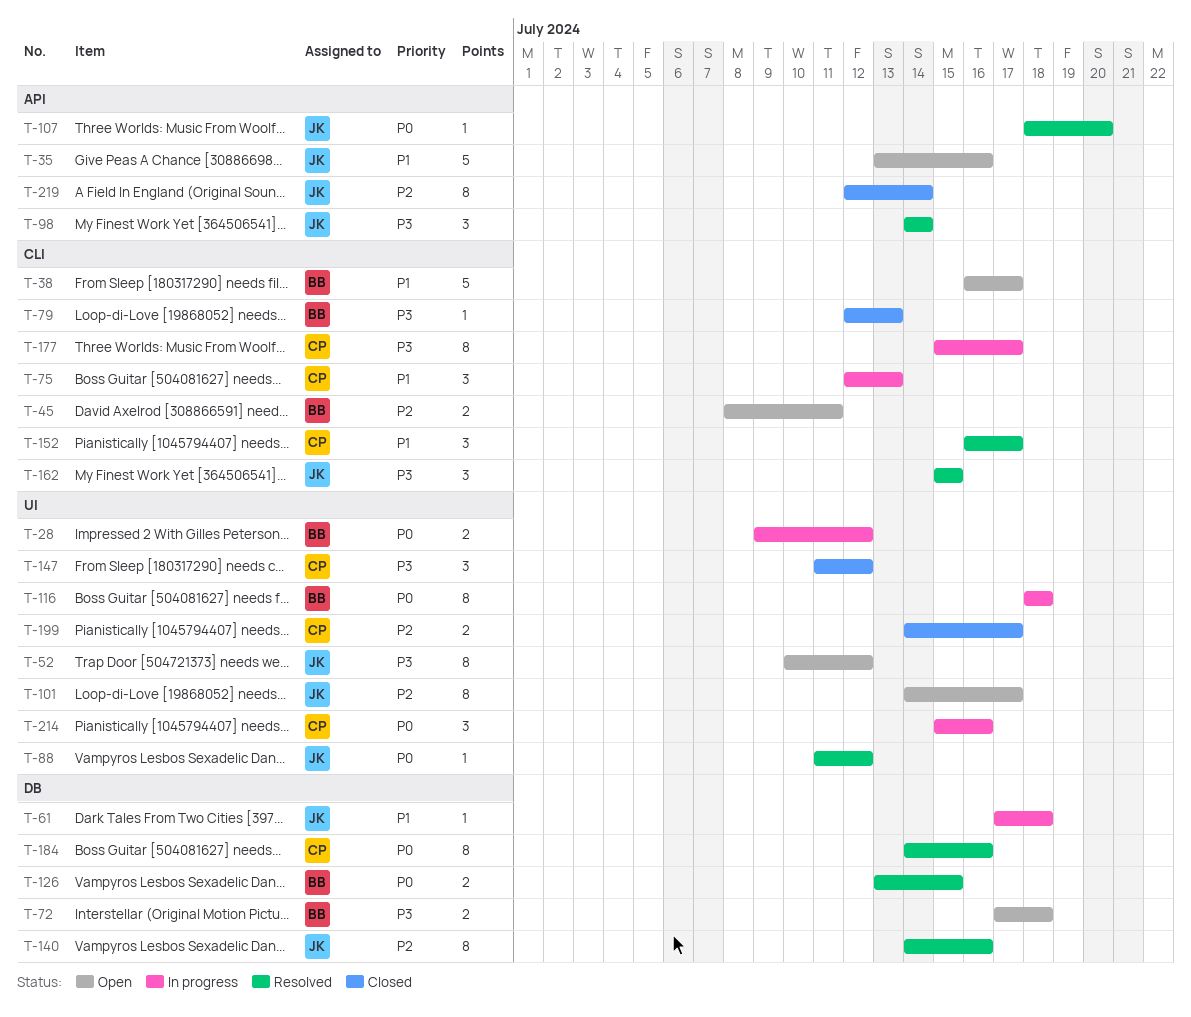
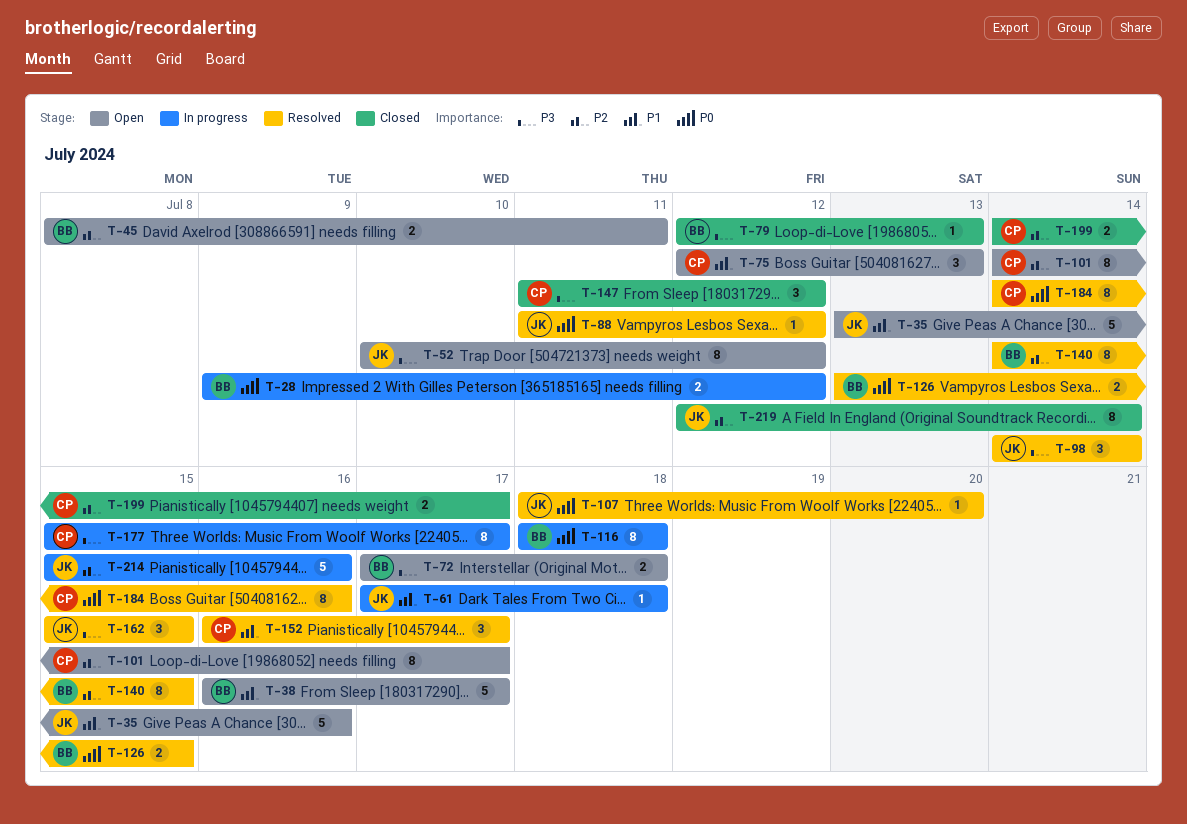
T-75, status: In progress -> Open
T-101, owner: JK -> CP
T-140, owner: JK -> BB
T-140, due: Jul 16 -> Jul 15
T-214, owner: CP -> JK
T-214, priority: P0 -> P2
T-214, estimate: 3 -> 5

